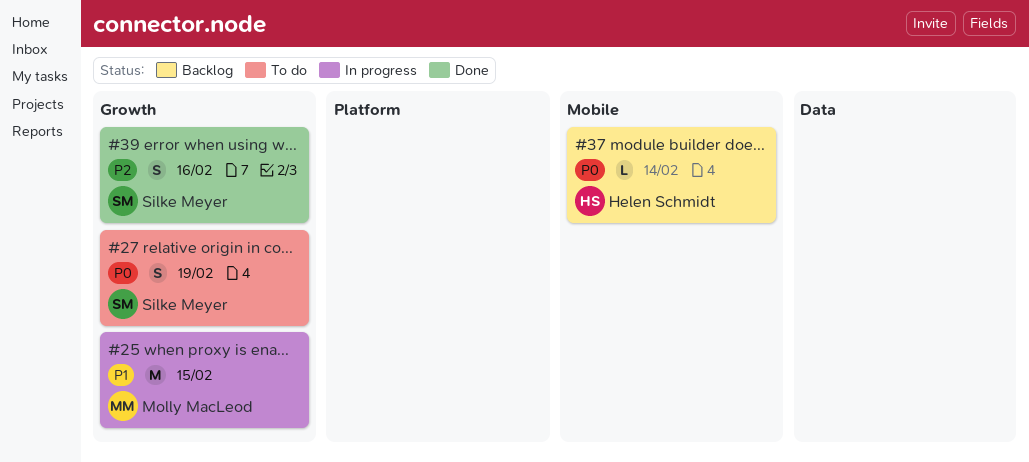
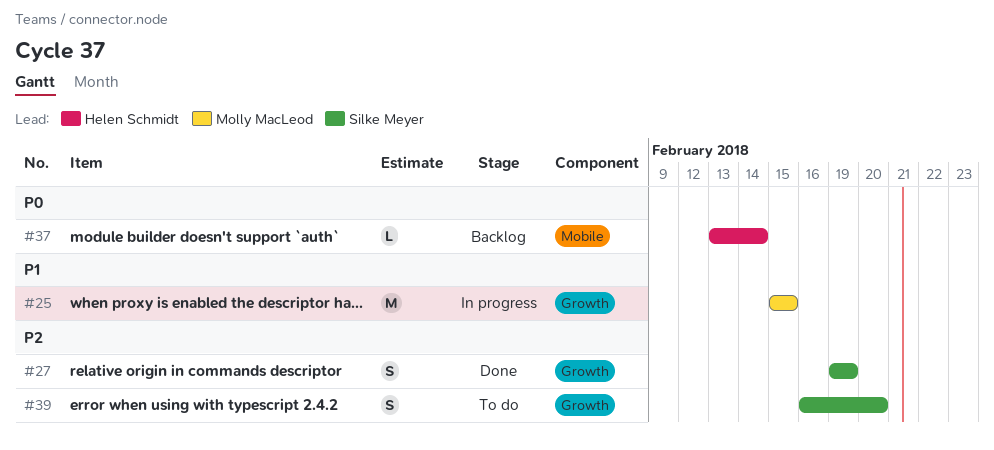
#27, status: To do -> Done
#27, priority: P0 -> P2
#39, status: Done -> To do
#39, due: Feb 16 -> Feb 20

